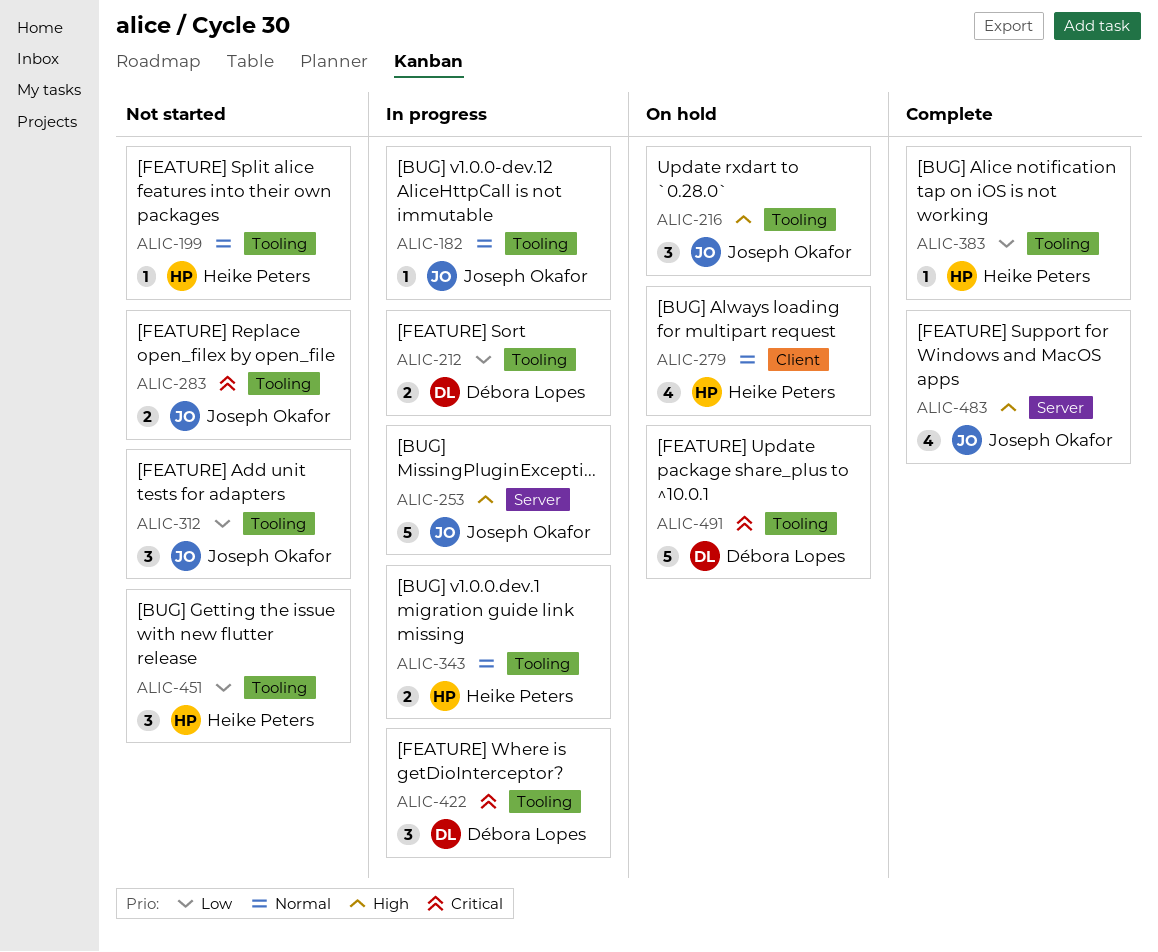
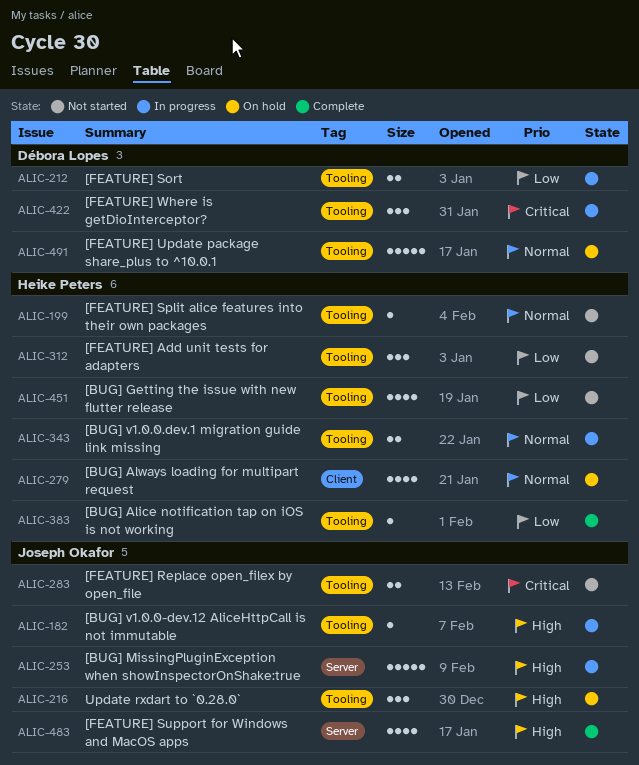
ALIC-182, priority: Normal -> High
ALIC-312, owner: Joseph Okafor -> Heike Peters
ALIC-451, estimate: 3 -> 4
ALIC-491, priority: Critical -> Normal

